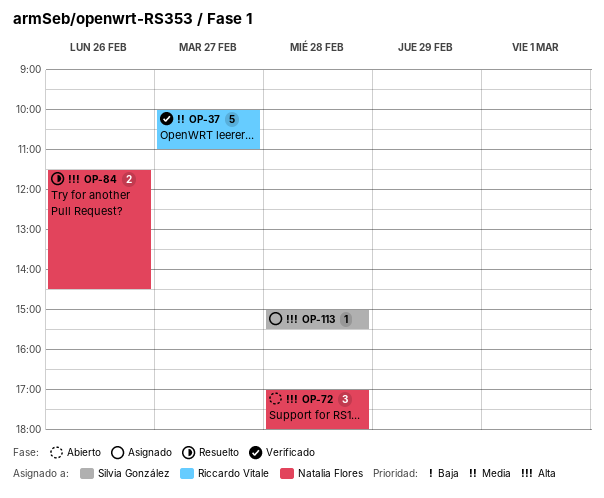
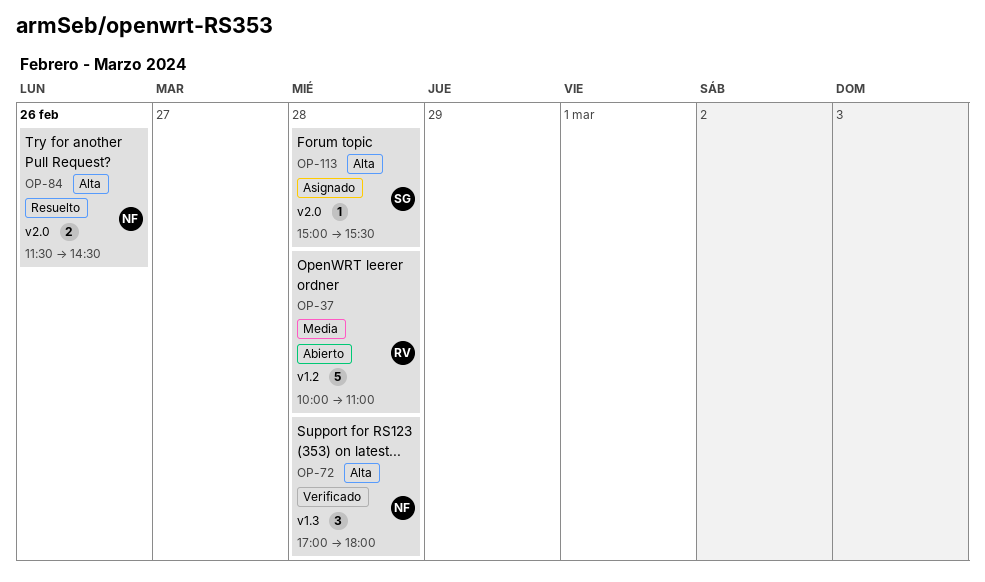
OP-37, status: Verificado -> Abierto
OP-37, day: Feb 27 -> Feb 28
OP-72, status: Abierto -> Verificado

